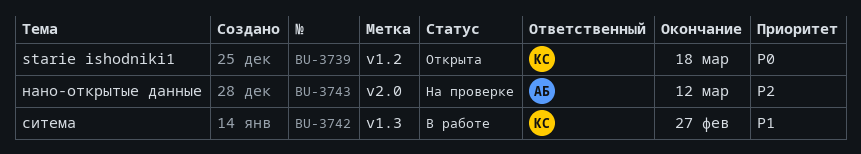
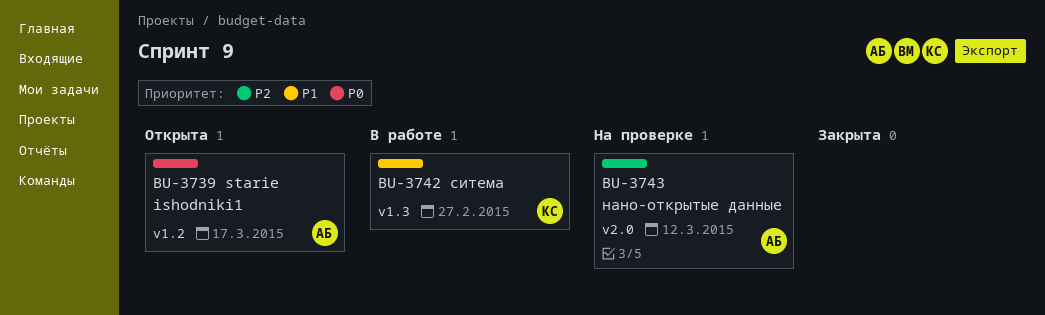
BU-3739, owner: КС -> АБ
BU-3739, due: Mar 18 -> Mar 17

